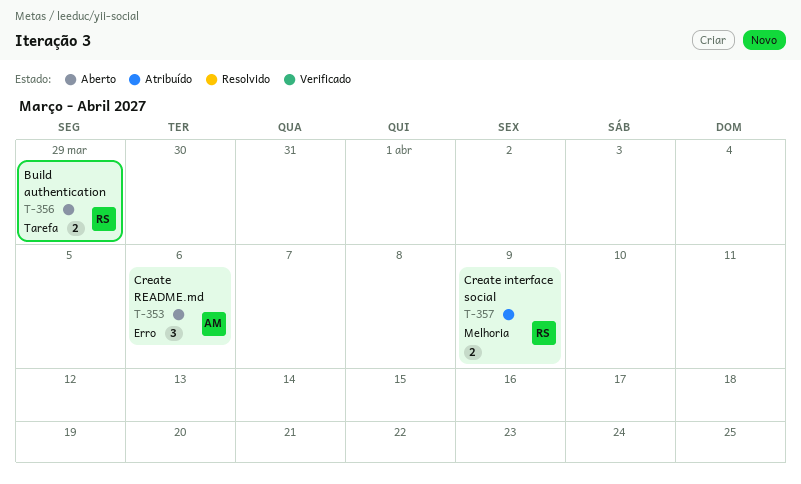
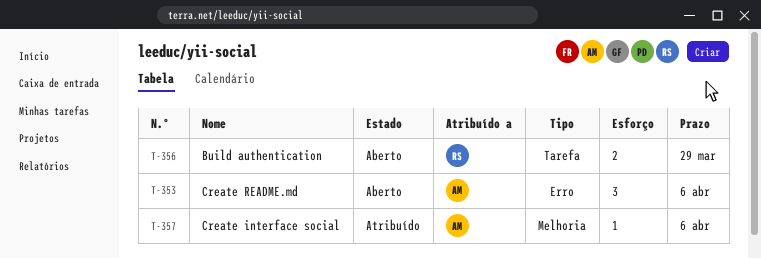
T-357, owner: RS -> AM
T-357, estimate: 2 -> 1
T-357, due: Apr 9 -> Apr 6

